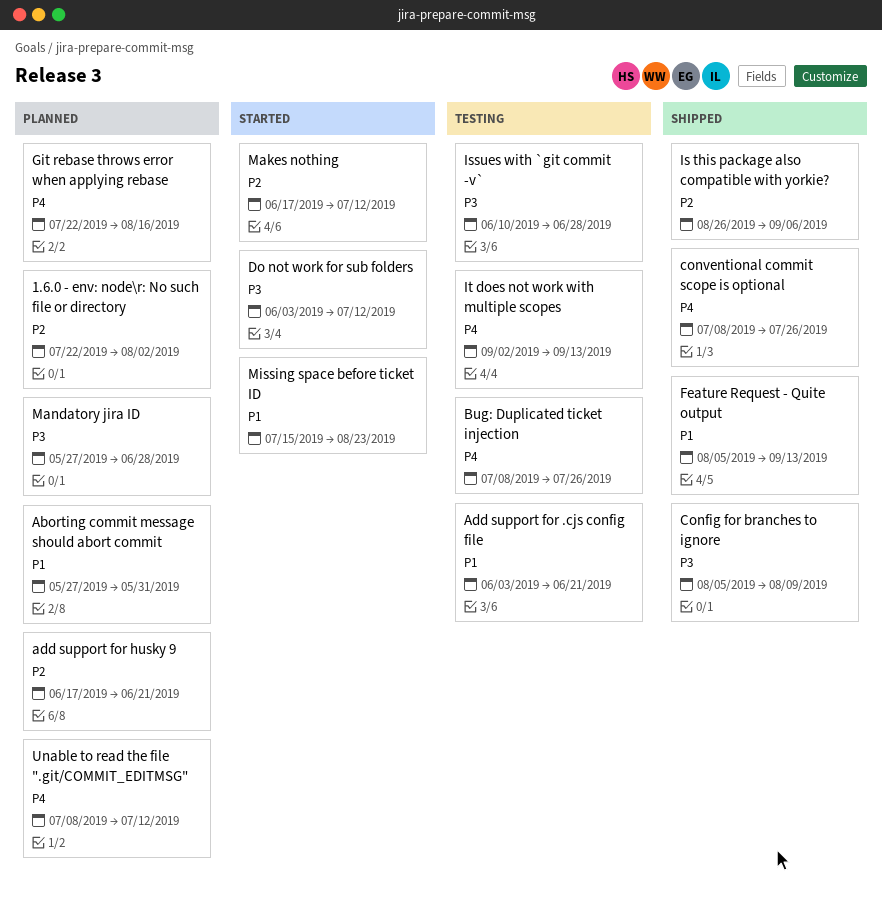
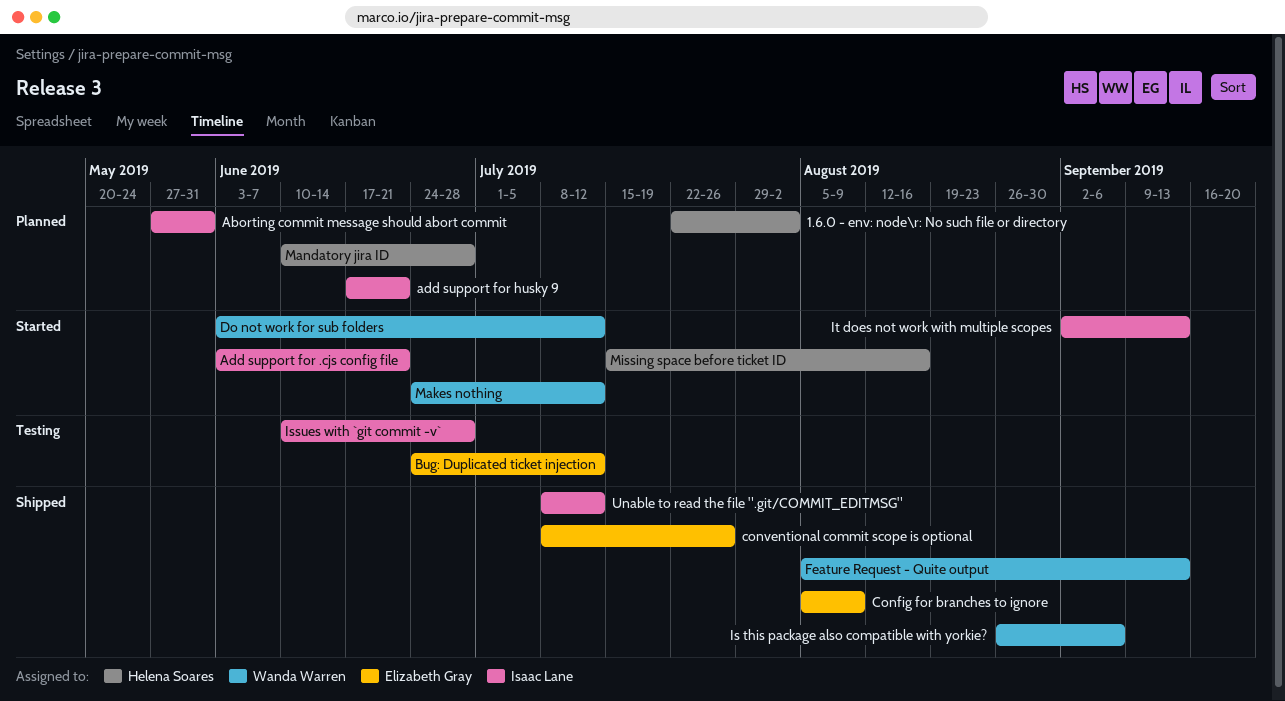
Add support for .cjs config file, status: Testing -> Started
Bug: Duplicated ticket injection, start: Jul 8 -> Jun 24
Bug: Duplicated ticket injection, due: Jul 26 -> Jul 12
Git rebase throws error when applying rebase: present -> none
It does not work with multiple scopes, status: Testing -> Started
Makes nothing, start: Jun 17 -> Jun 24
Mandatory jira ID, start: May 27 -> Jun 10
Missing space before ticket ID, due: Aug 23 -> Aug 16
Unable to read the file ".git/COMMIT_EDITMSG", status: Planned -> Shipped

